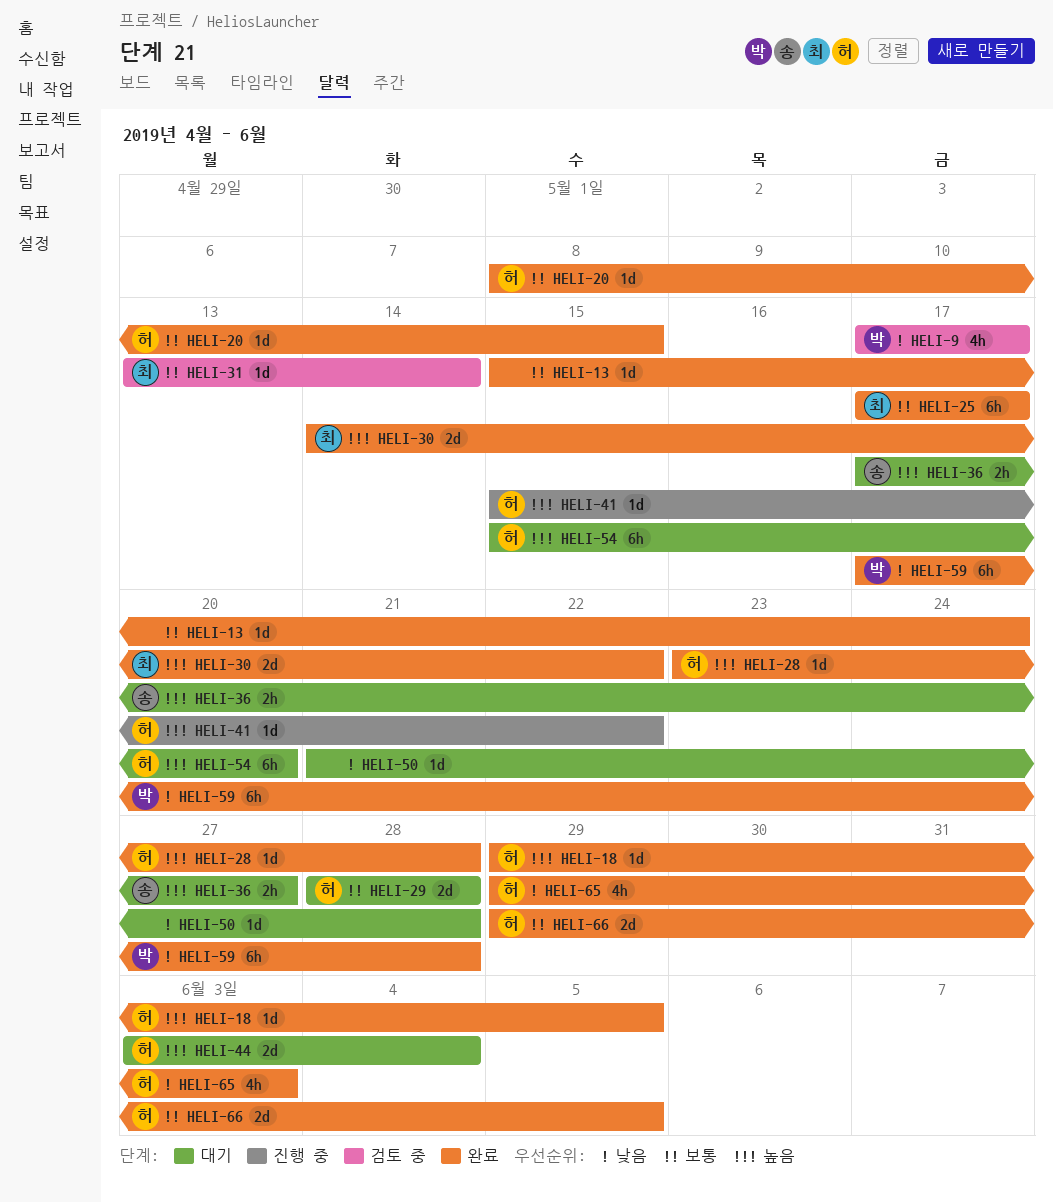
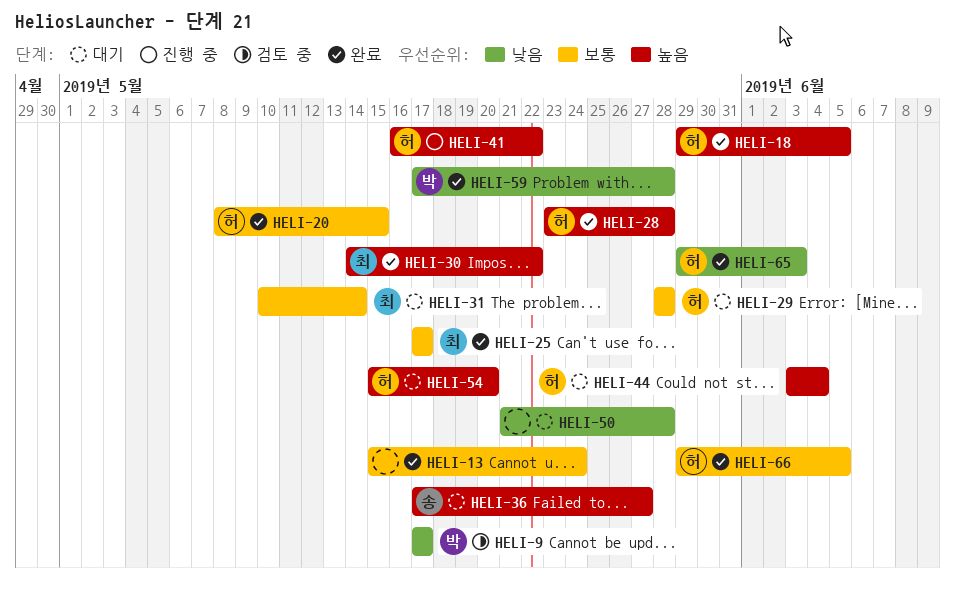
HELI-31, status: 검토 중 -> 대기
HELI-31, start: May 13 -> May 10
HELI-41, start: May 15 -> May 16

